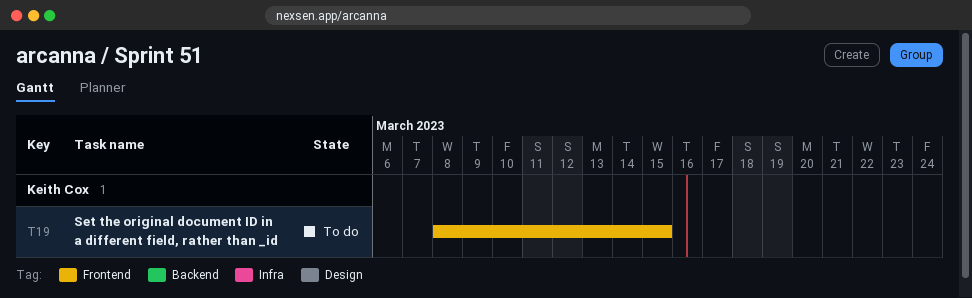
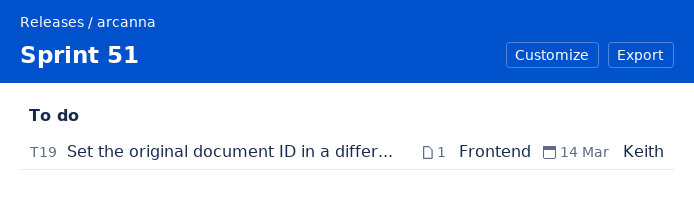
T19, due: Mar 15 -> Mar 14

